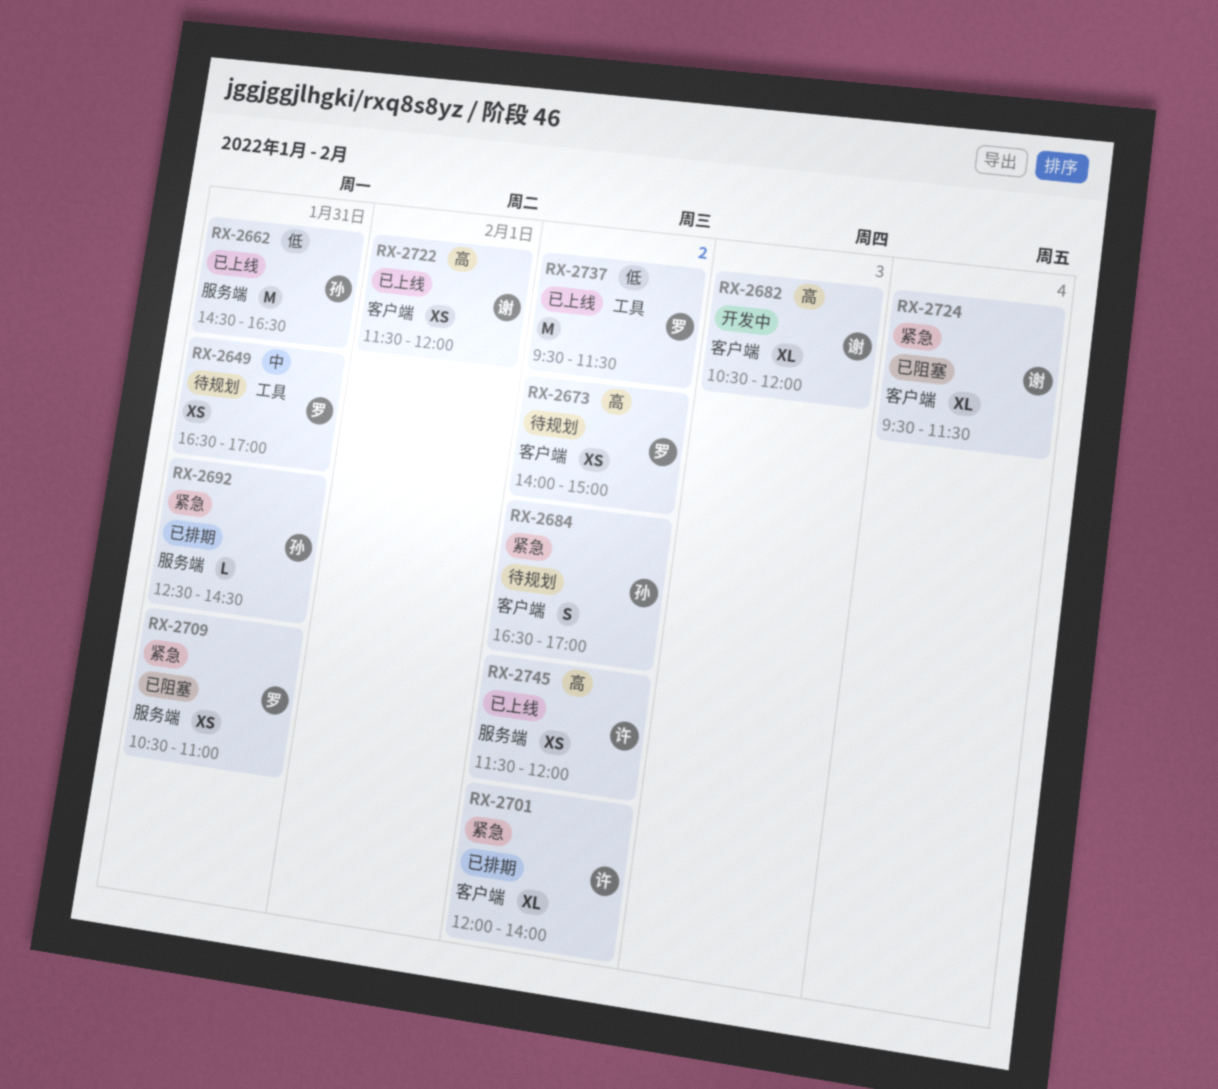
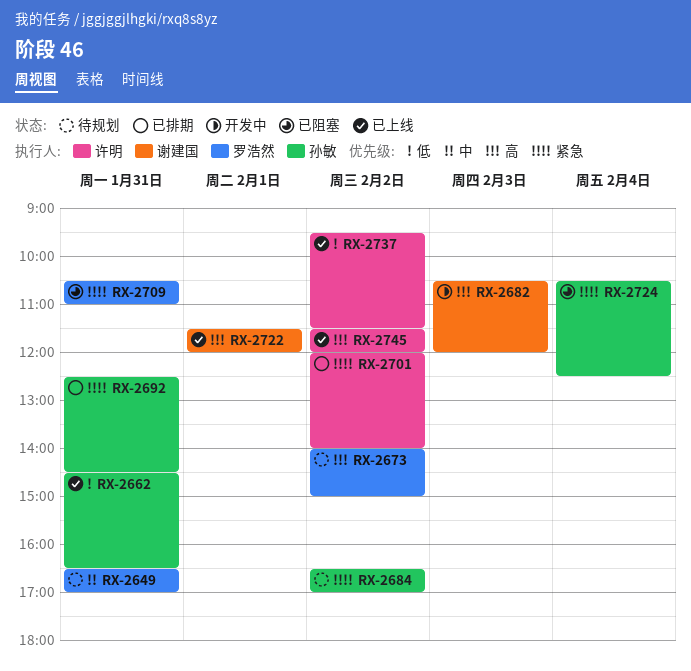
RX-2724, owner: 谢建国 -> 孙敏
RX-2724, begins: 09:30 -> 10:30
RX-2724, ends: 11:30 -> 12:30
RX-2737, owner: 罗浩然 -> 许明

